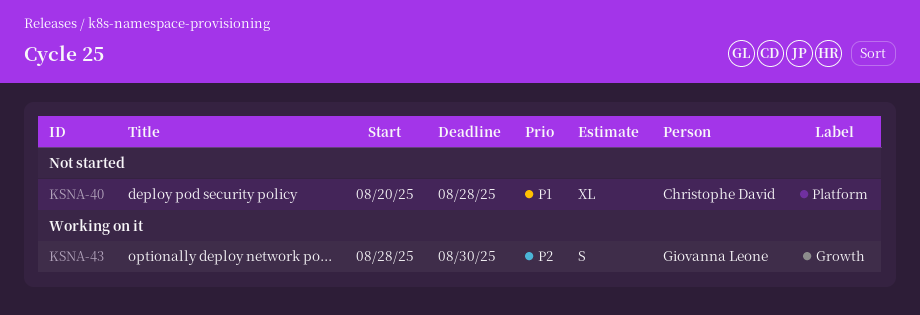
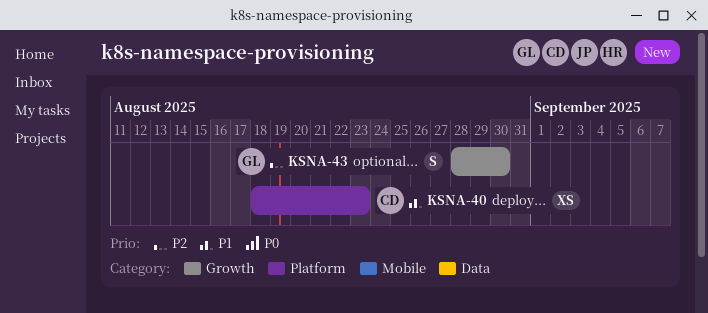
KSNA-40, estimate: XL -> XS
KSNA-40, start: Aug 20 -> Aug 18
KSNA-40, due: Aug 28 -> Aug 23

